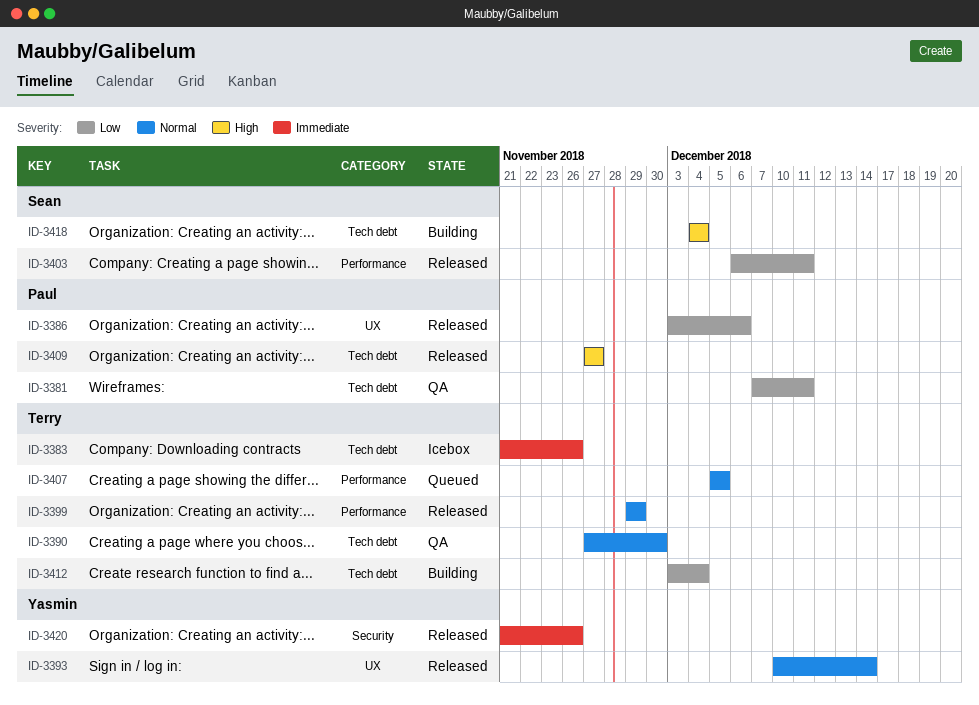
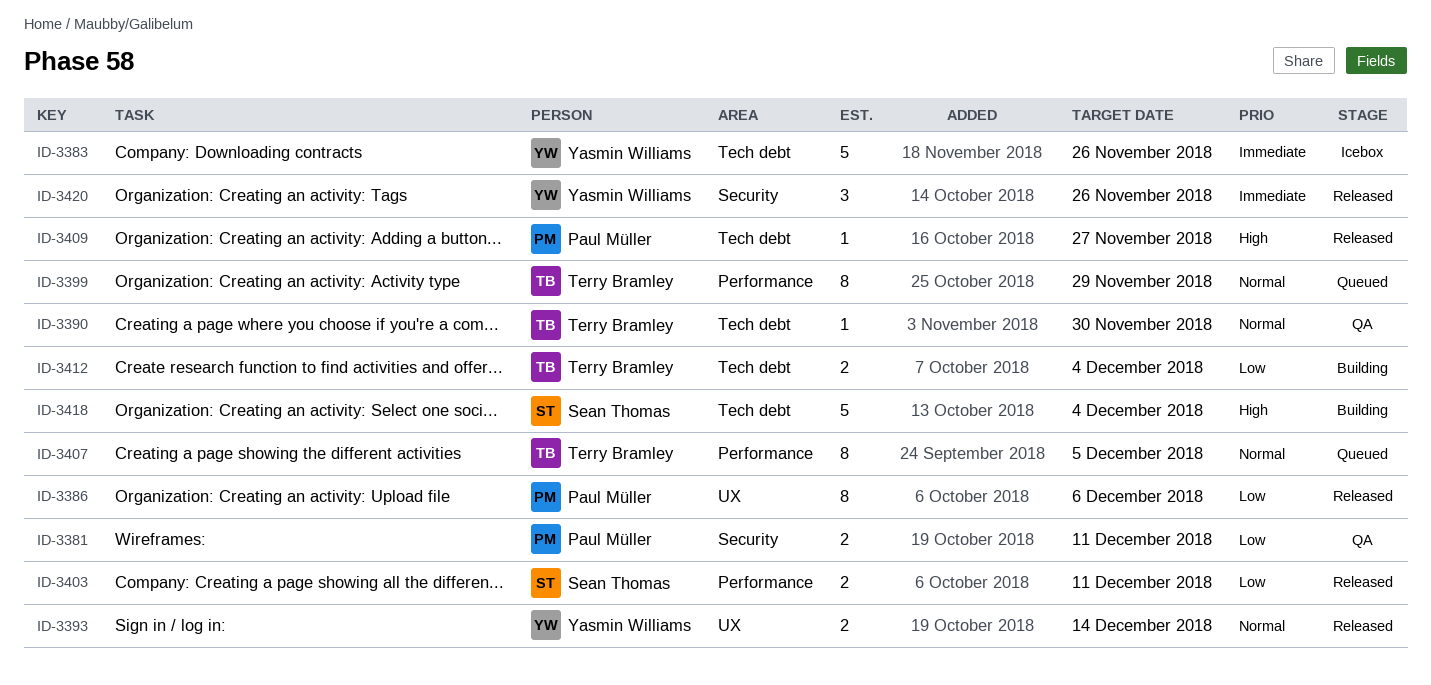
ID-3381, label: Tech debt -> Security
ID-3383, owner: Terry Bramley -> Yasmin Williams
ID-3399, status: Released -> Queued

